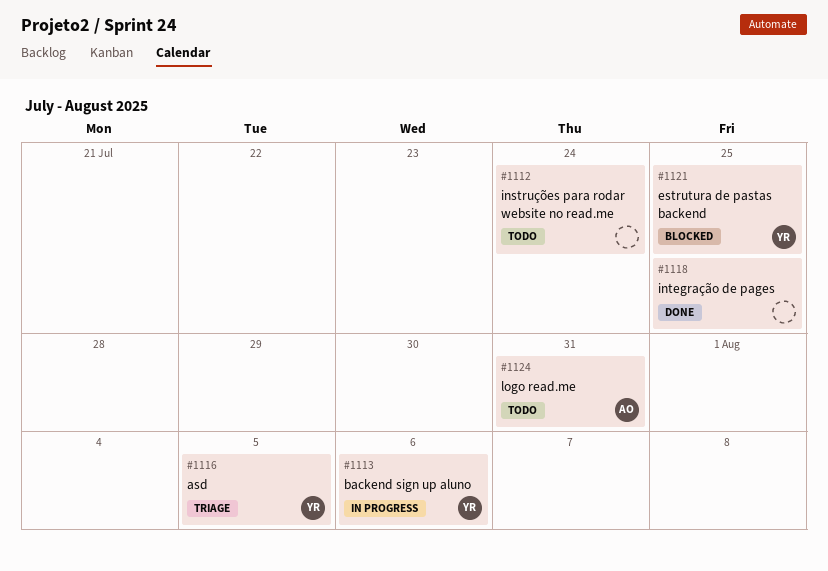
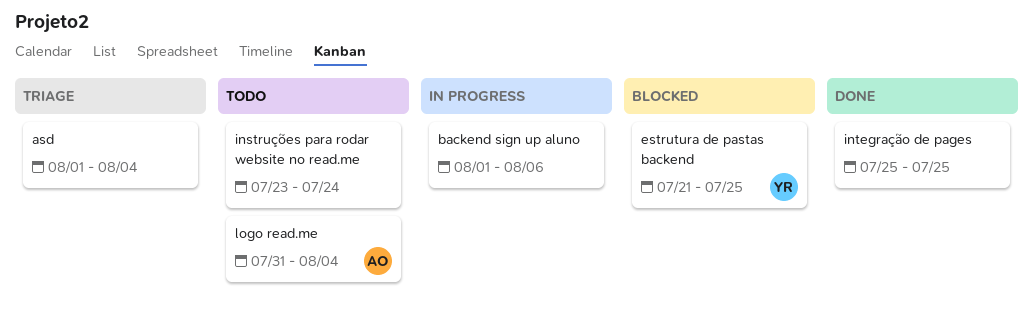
asd, owner: YR -> none
asd, due: Aug 5 -> Aug 4
backend sign up aluno, owner: YR -> none
logo read.me, due: Jul 31 -> Aug 4

